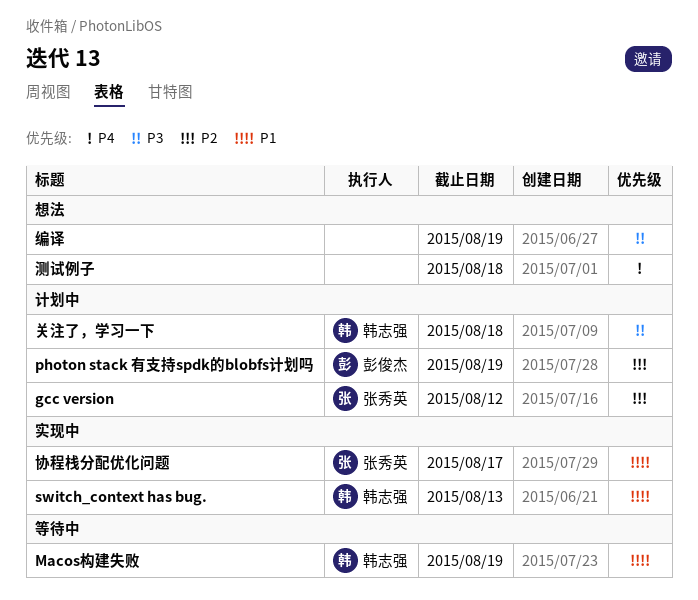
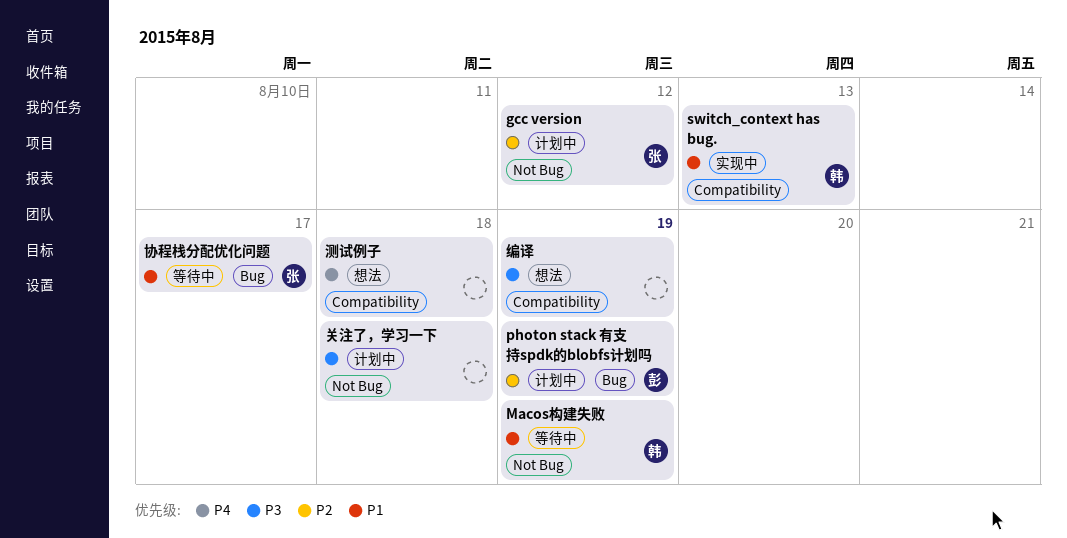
关注了，学习一下, owner: 韩志强 -> none
协程栈分配优化问题, status: 实现中 -> 等待中

